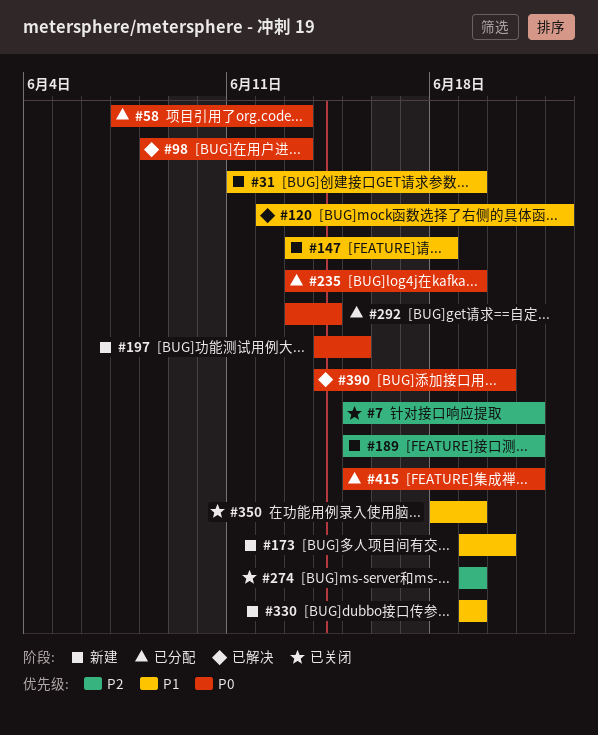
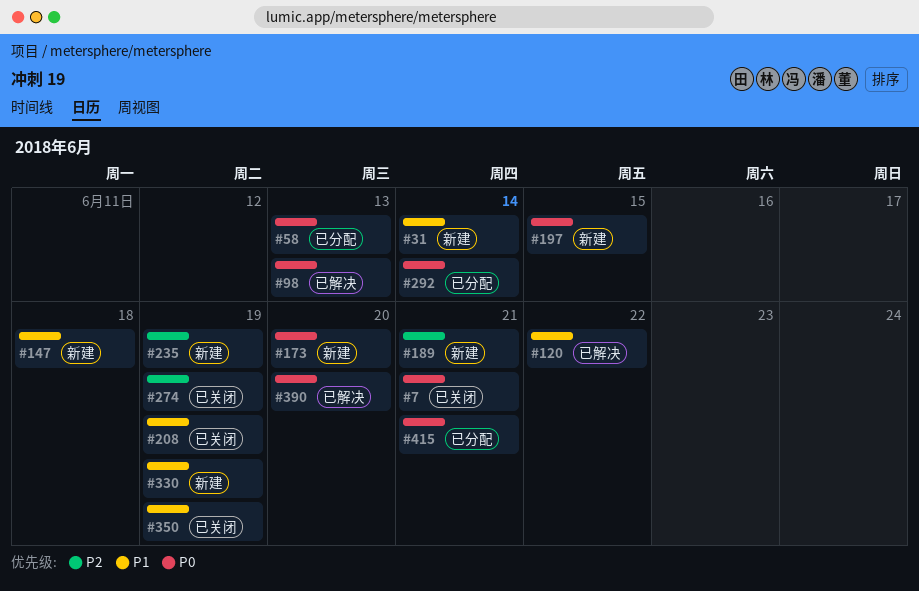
#7, priority: P2 -> P0
#31, due: Jun 19 -> Jun 14
#173, priority: P1 -> P0
#208: none -> present
#235, status: 已分配 -> 新建
#235, priority: P0 -> P2

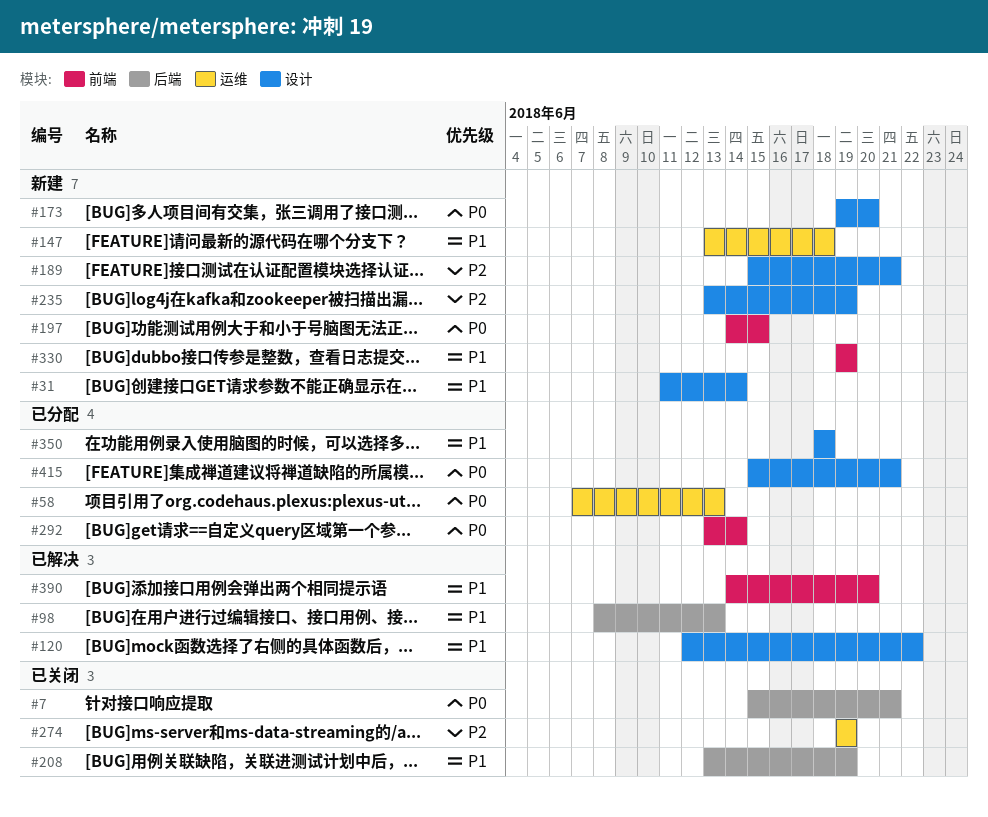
#98, priority: P0 -> P1
#350, status: 已关闭 -> 已分配
#350, due: Jun 19 -> Jun 18
#390, priority: P0 -> P1

